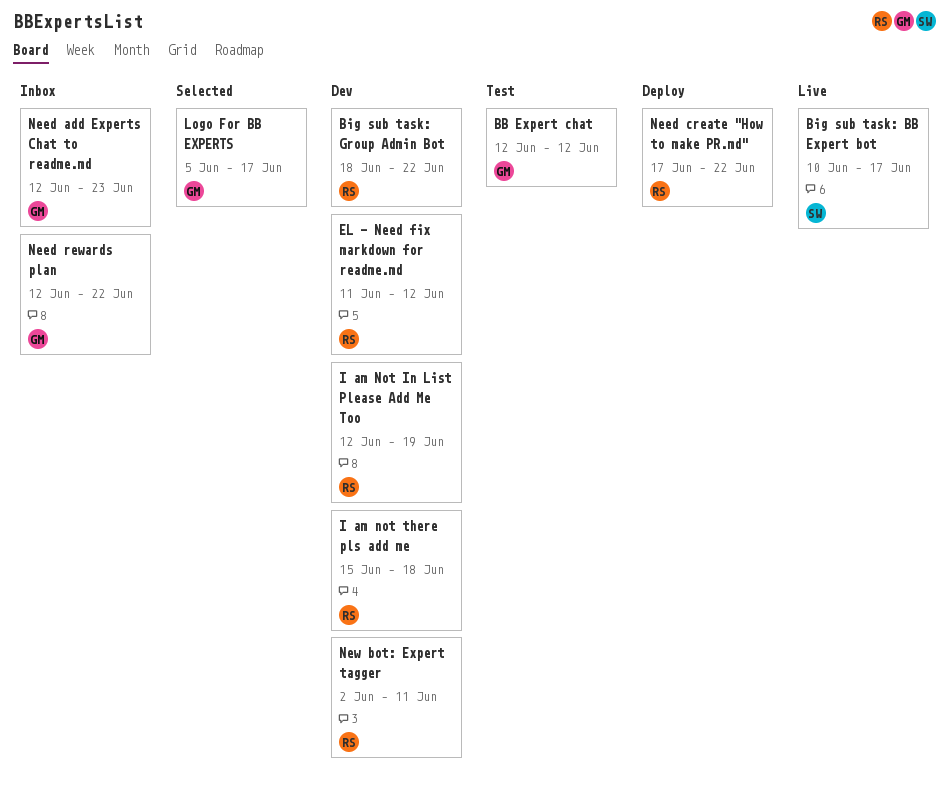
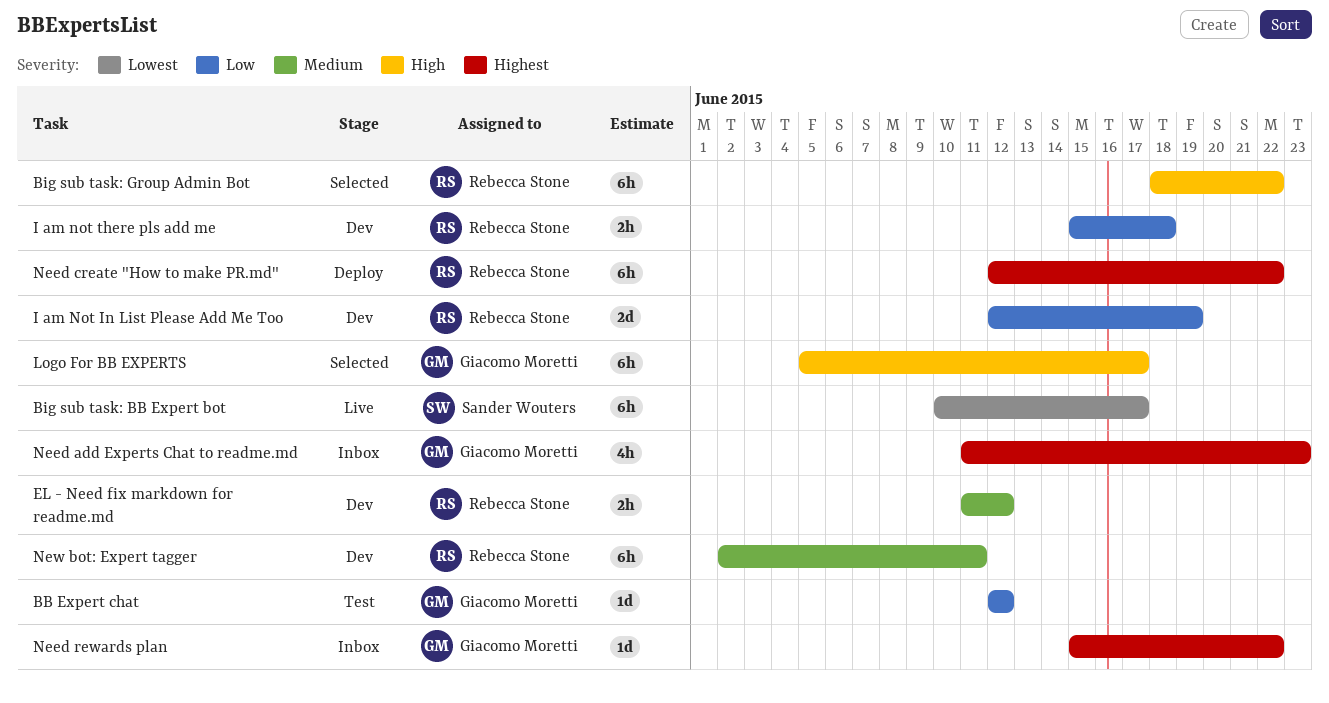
Big sub task: Group Admin Bot, status: Dev -> Selected
Need add Experts Chat to readme.md, start: Jun 12 -> Jun 11
Need create "How to make PR.md", start: Jun 17 -> Jun 12
Need rewards plan, start: Jun 12 -> Jun 15

